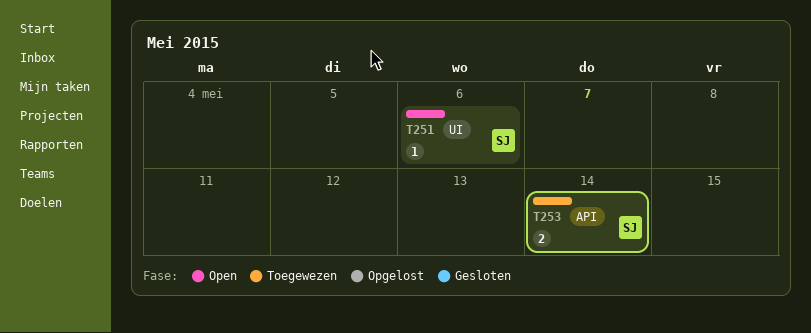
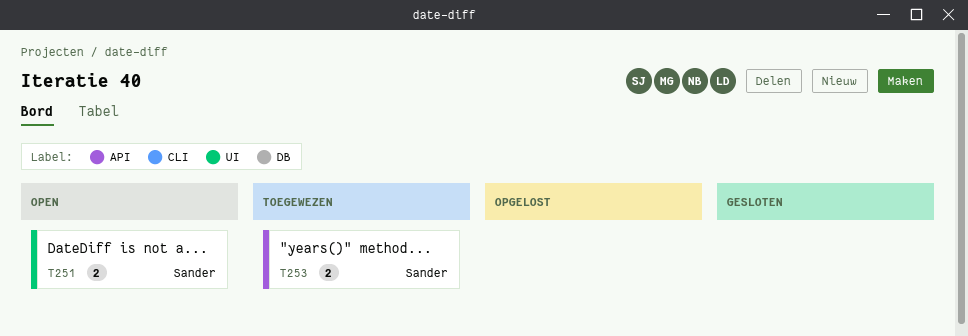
T251, estimate: 1 -> 2

